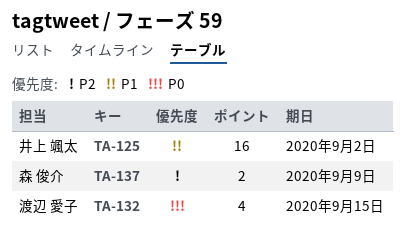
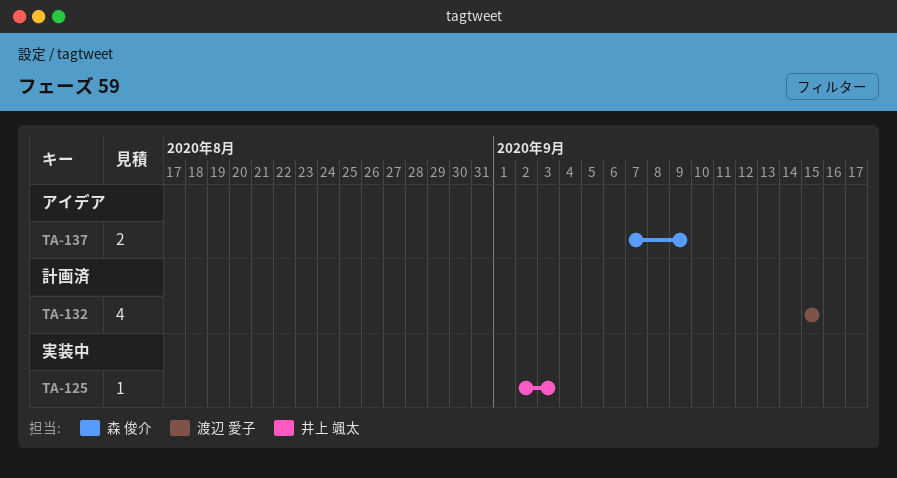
TA-125, estimate: 16 -> 1
TA-125, due: Sep 2 -> Sep 3

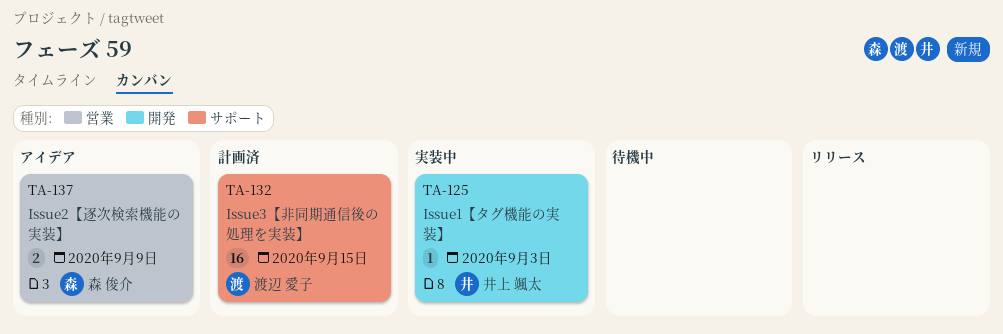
TA-132, estimate: 4 -> 16

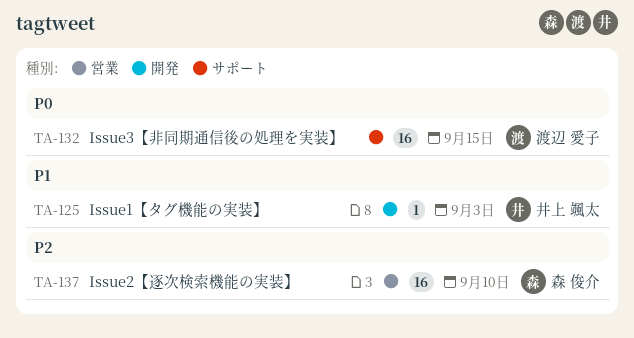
TA-137, estimate: 2 -> 16
TA-137, due: Sep 9 -> Sep 10

